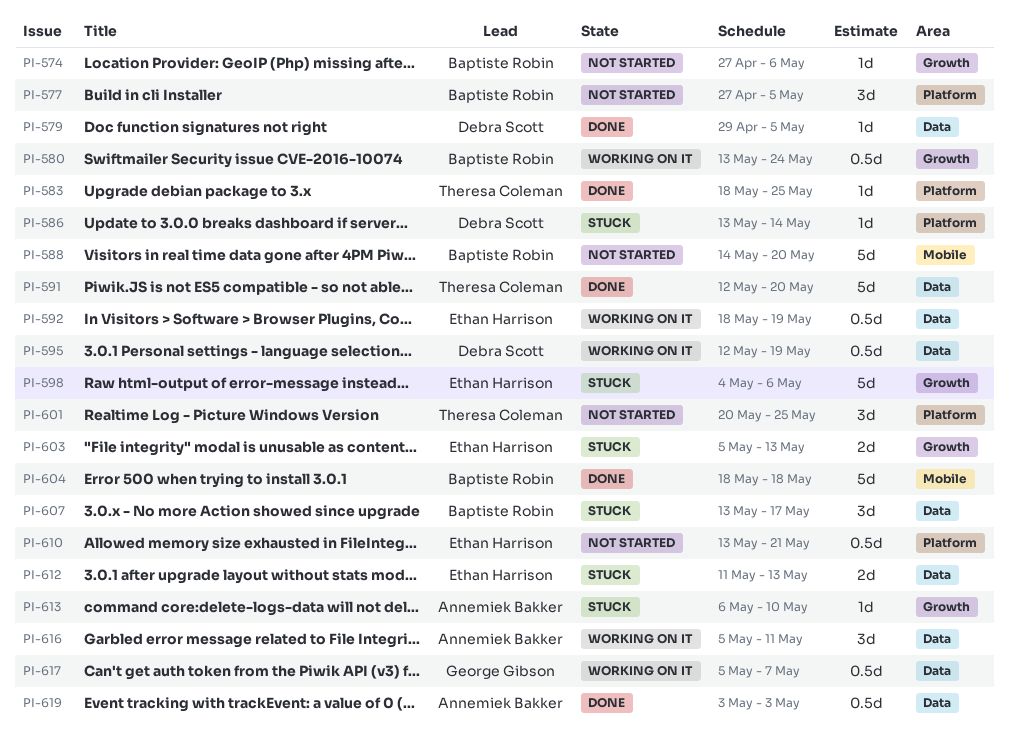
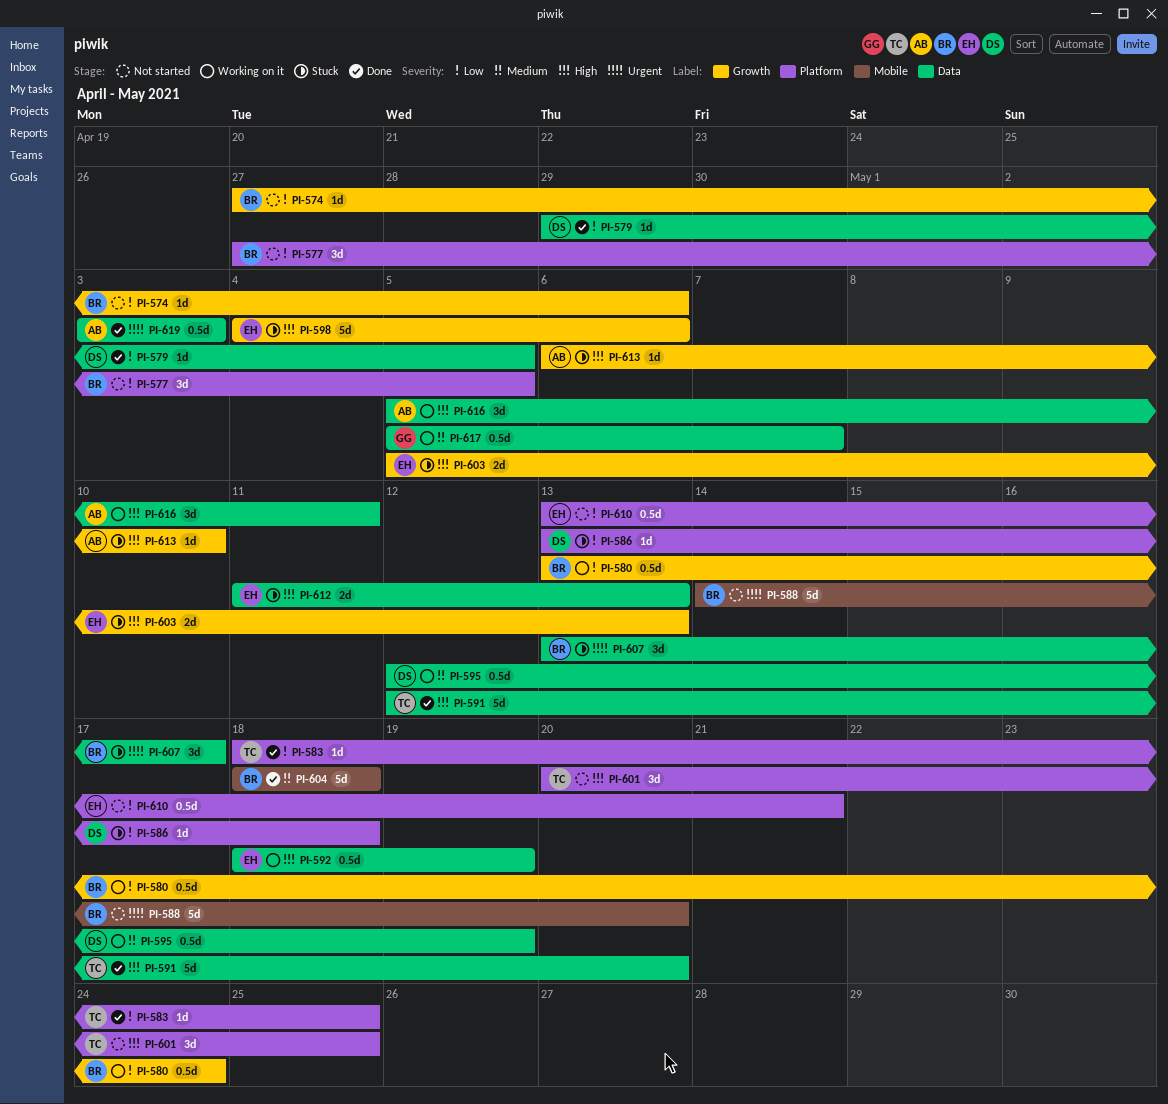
PI-586, due: May 14 -> May 18

